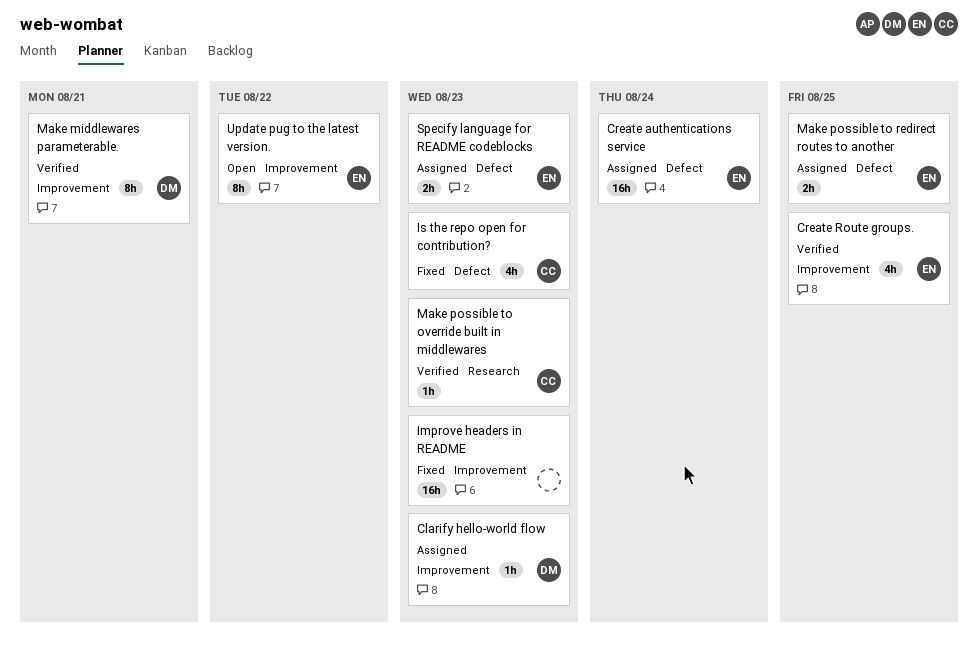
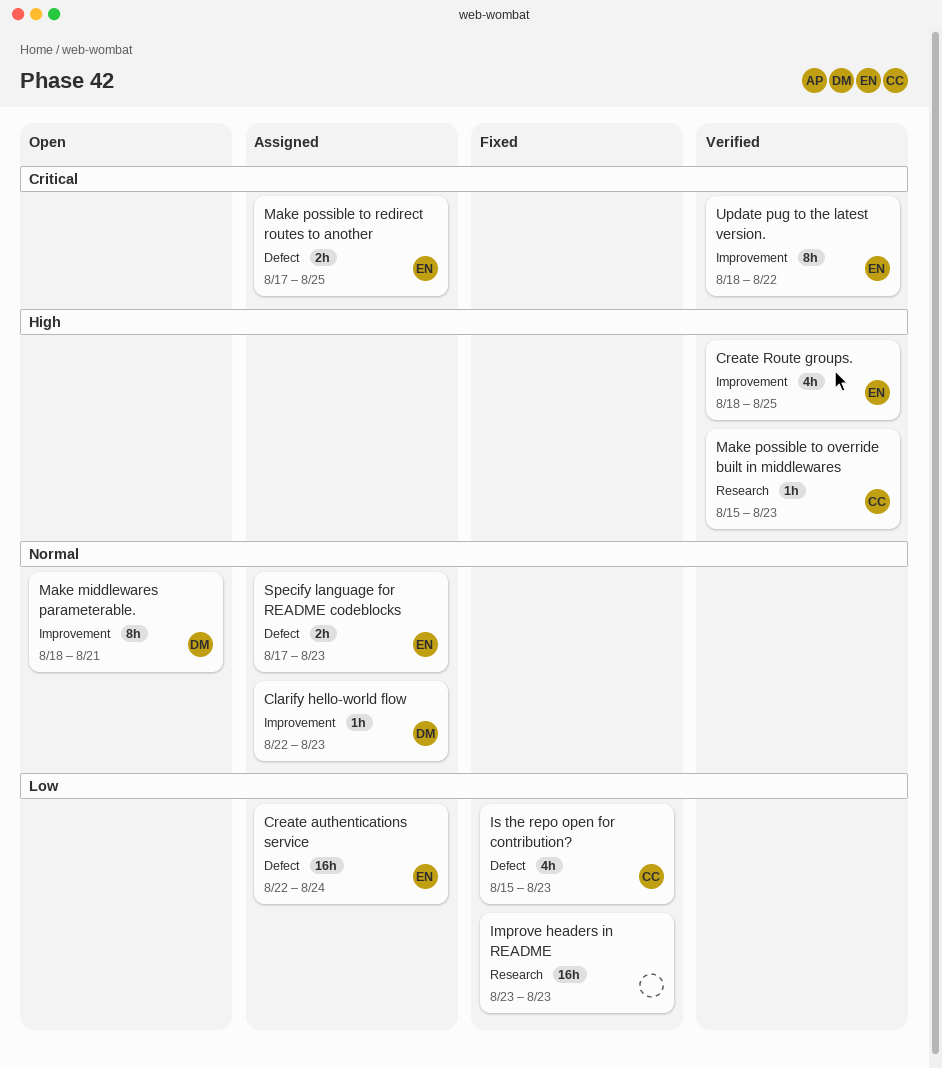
Improve headers in README, label: Improvement -> Research
Make middlewares parameterable., status: Verified -> Open
Update pug to the latest version., status: Open -> Verified

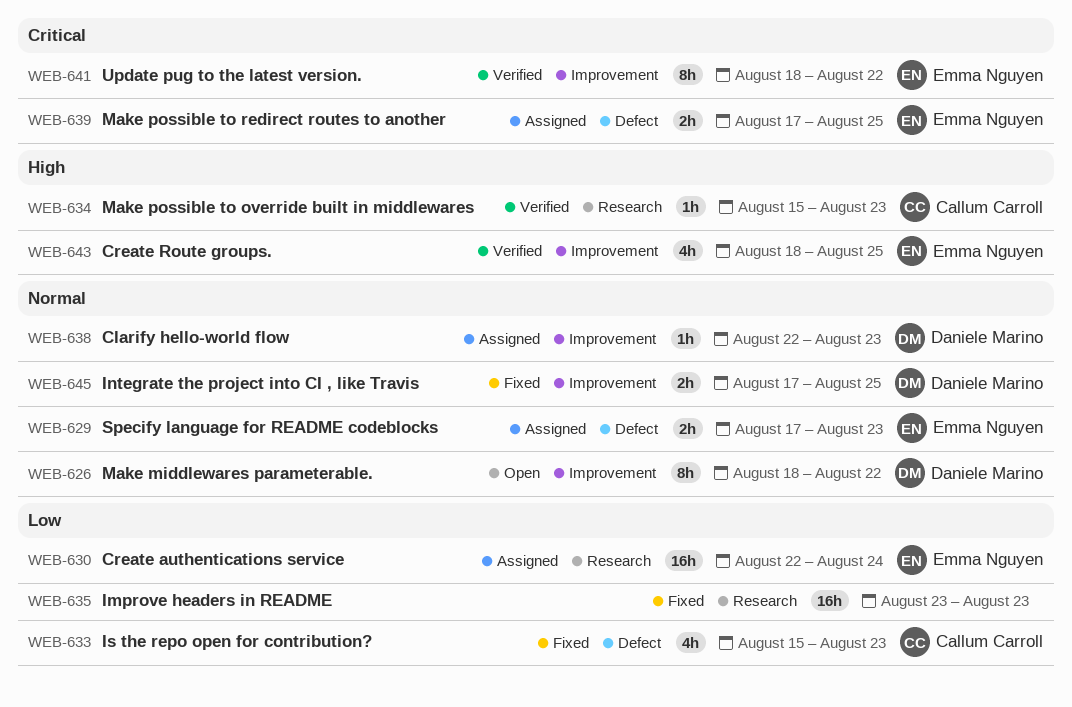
Create authentications service, label: Defect -> Research
Integrate the project into CI , like Travis: none -> present
Make middlewares parameterable., due: Aug 21 -> Aug 22

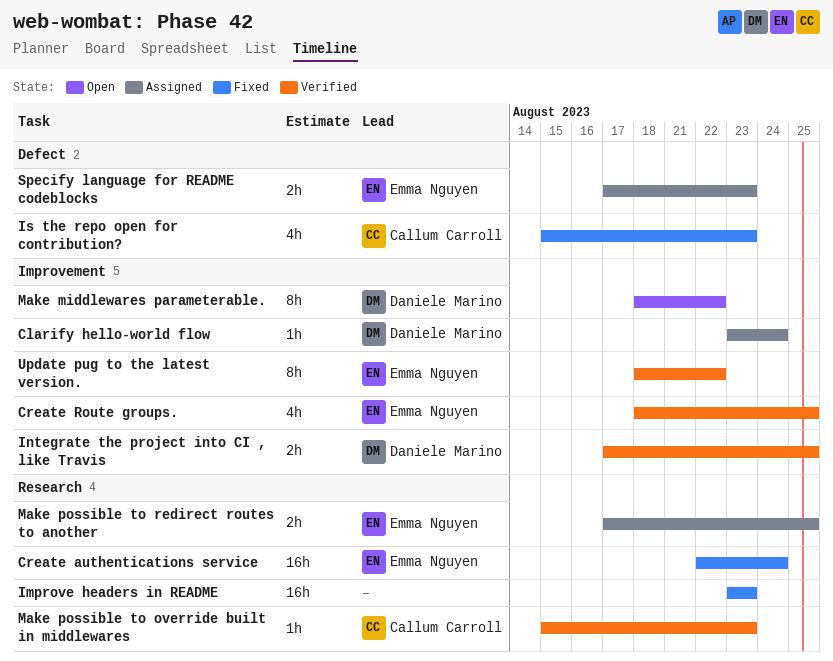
Clarify hello-world flow, start: Aug 22 -> Aug 23
Clarify hello-world flow, due: Aug 23 -> Aug 24
Create authentications service, status: Assigned -> Fixed
Integrate the project into CI , like Travis, status: Fixed -> Verified
Make possible to redirect routes to another, label: Defect -> Research

